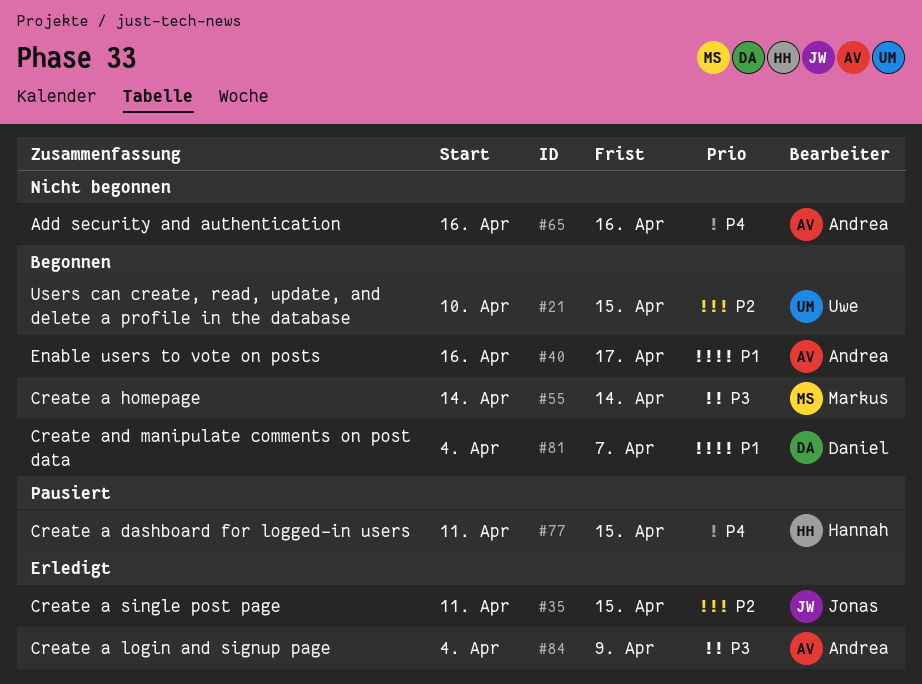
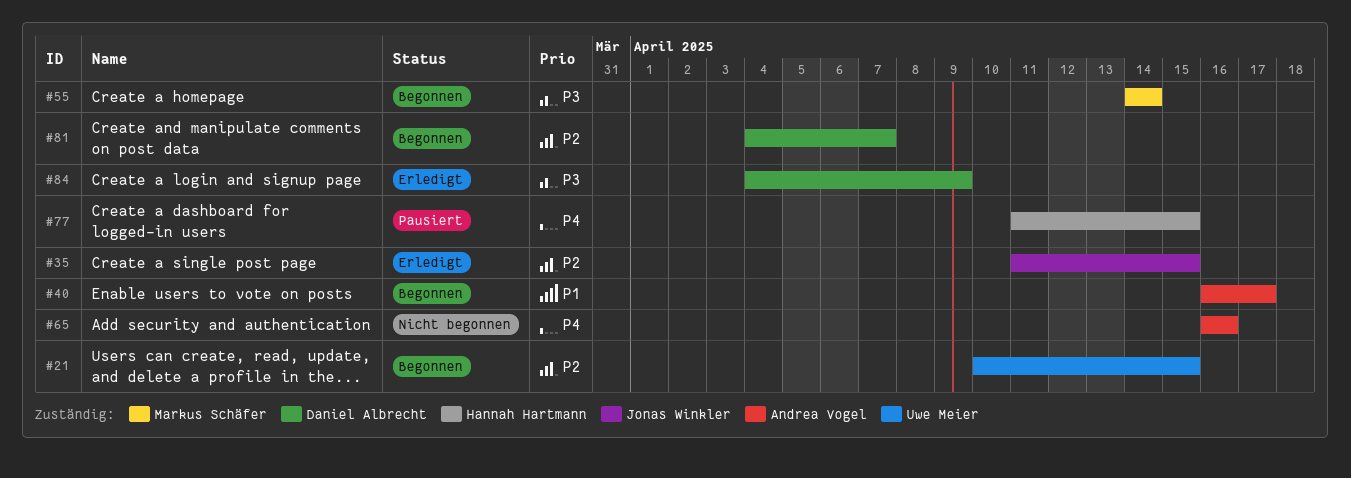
#81, priority: P1 -> P2
#84, owner: Andrea Vogel -> Daniel Albrecht

